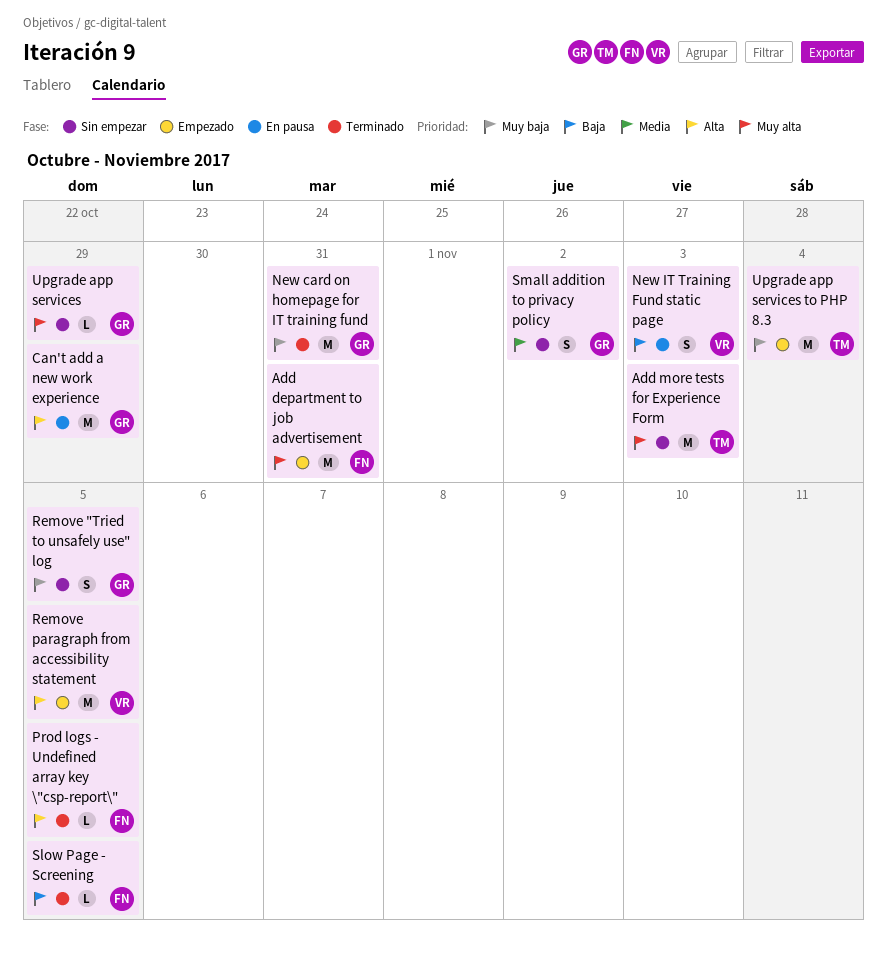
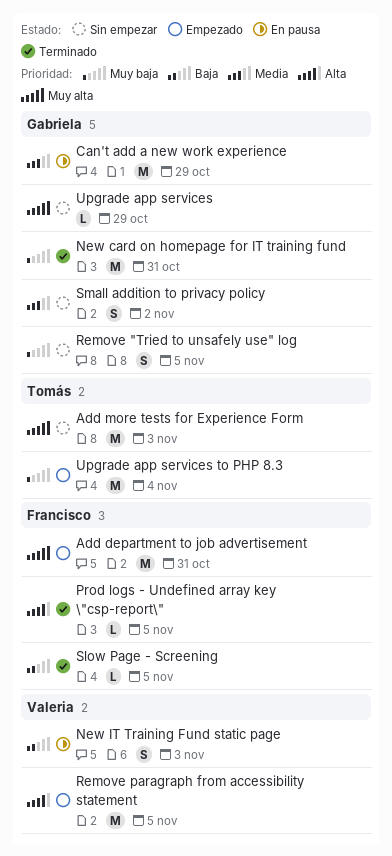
Can't add a new work experience, priority: Alta -> Media

